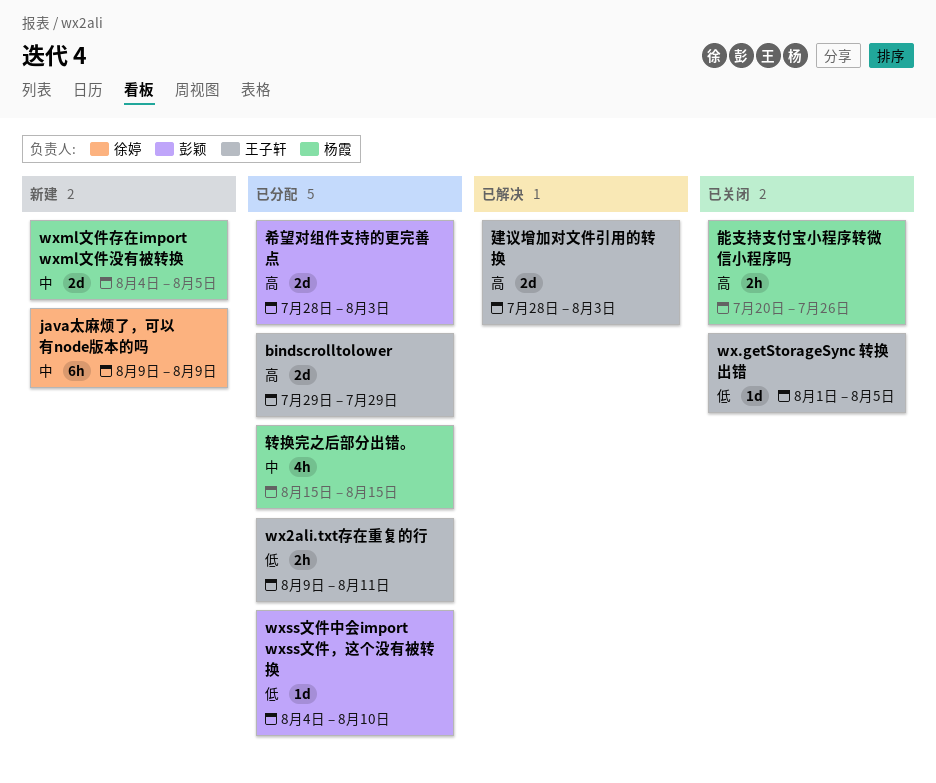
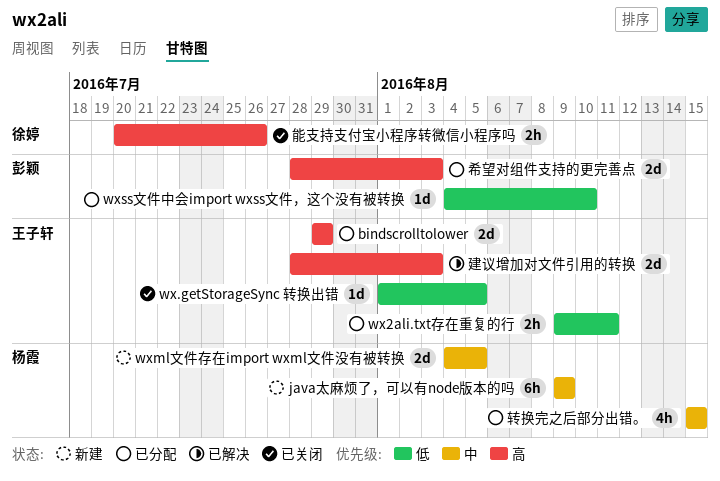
java太麻烦了，可以有node版本的吗, owner: 徐婷 -> 杨霞
能支持支付宝小程序转微信小程序吗, owner: 杨霞 -> 徐婷

